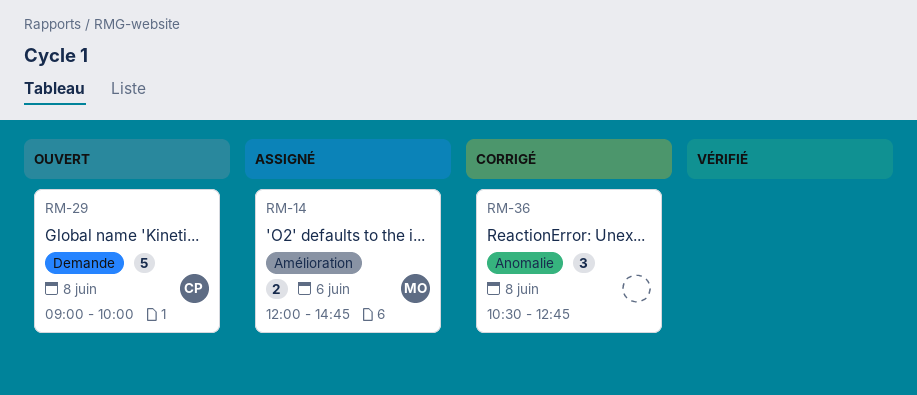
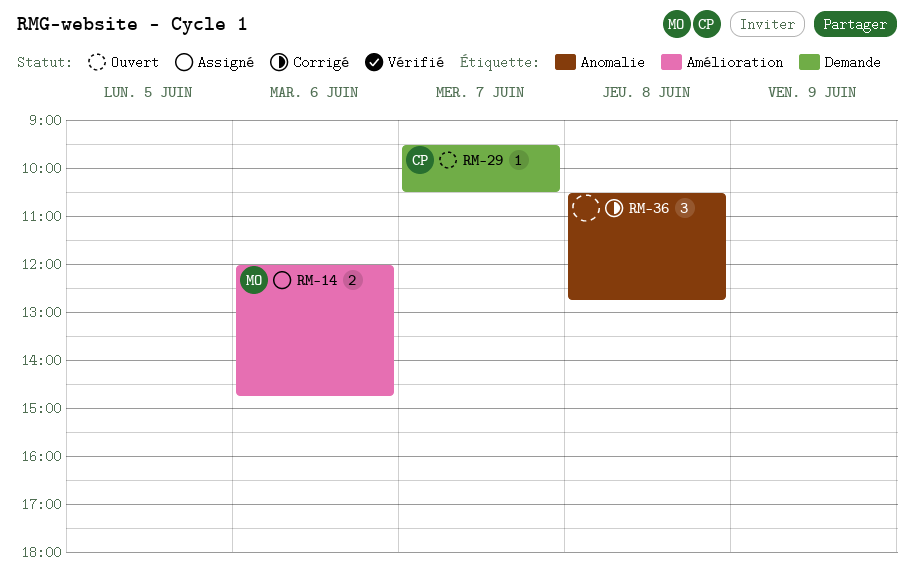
RM-29, estimate: 5 -> 1
RM-29, day: Jun 8 -> Jun 7
RM-29, begins: 09:00 -> 09:30
RM-29, ends: 10:00 -> 10:30

